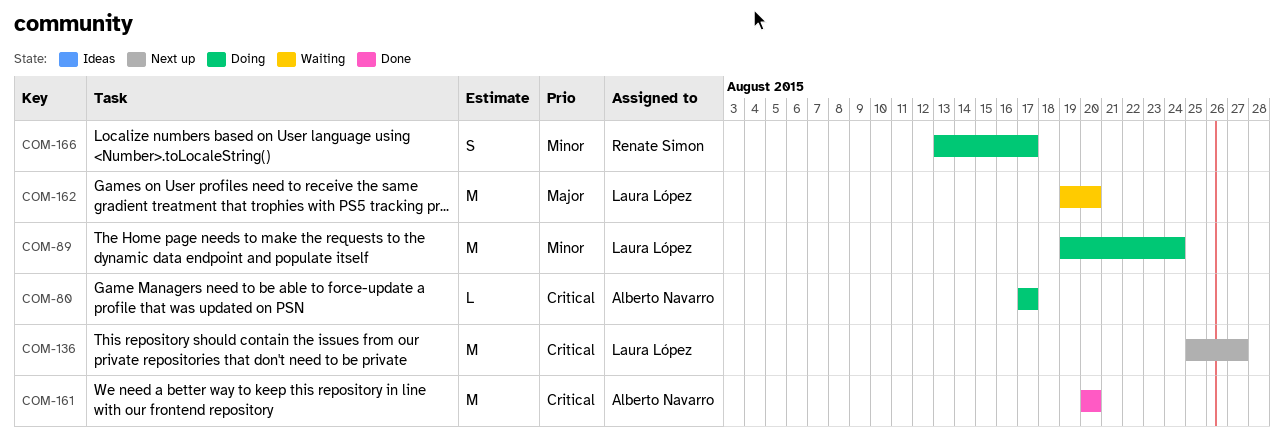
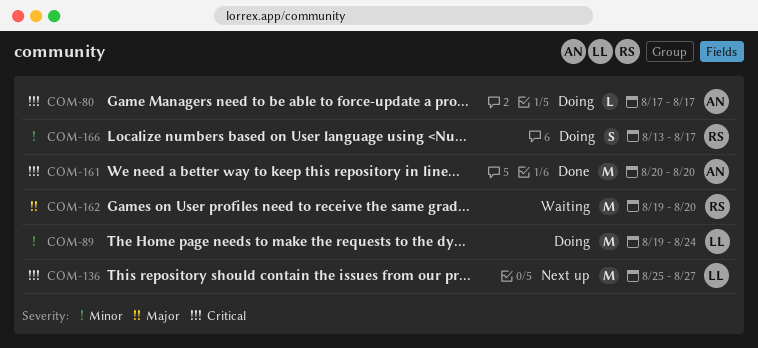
COM-162, owner: Laura López -> Renate Simon

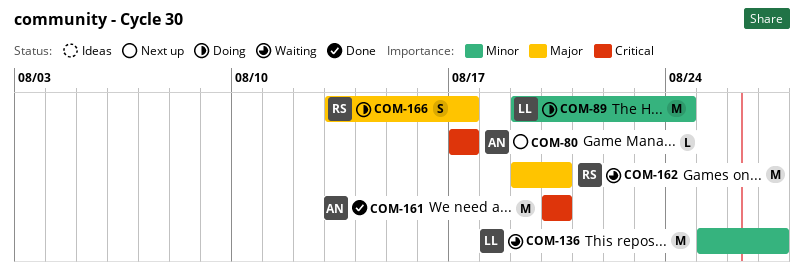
COM-80, status: Doing -> Next up
COM-136, status: Next up -> Waiting
COM-136, priority: Critical -> Minor
COM-166, priority: Minor -> Major

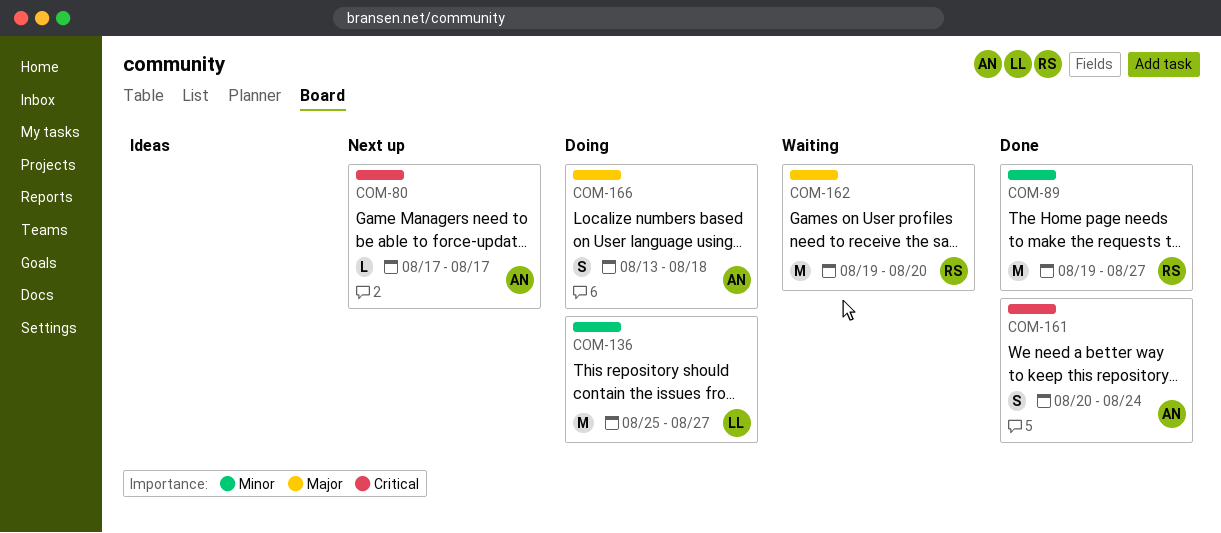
COM-89, status: Doing -> Done
COM-89, owner: LL -> RS
COM-89, due: Aug 24 -> Aug 27
COM-136, status: Waiting -> Doing
COM-161, estimate: M -> S
COM-161, due: Aug 20 -> Aug 24
COM-166, owner: RS -> AN
COM-166, due: Aug 17 -> Aug 18

